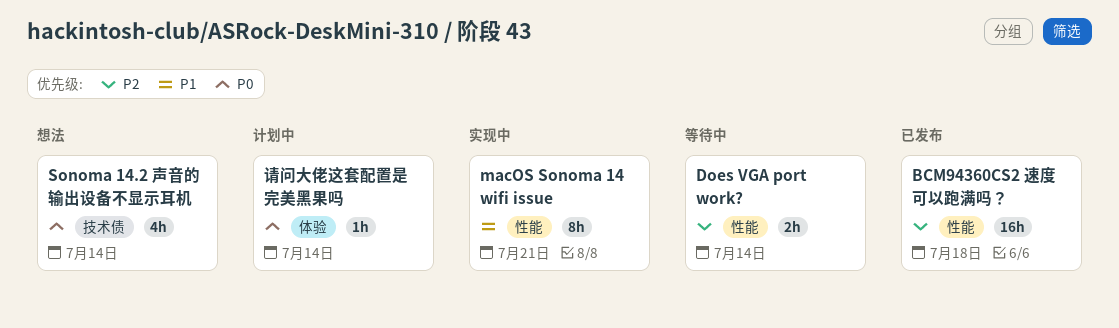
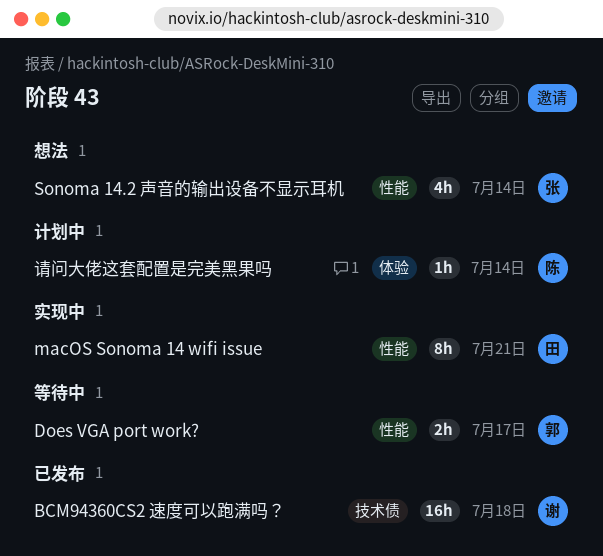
BCM94360CS2 速度可以跑满吗？, label: 性能 -> 技术债
Does VGA port work?, due: Jul 14 -> Jul 17
Sonoma 14.2 声音的输出设备不显示耳机, label: 技术债 -> 性能

